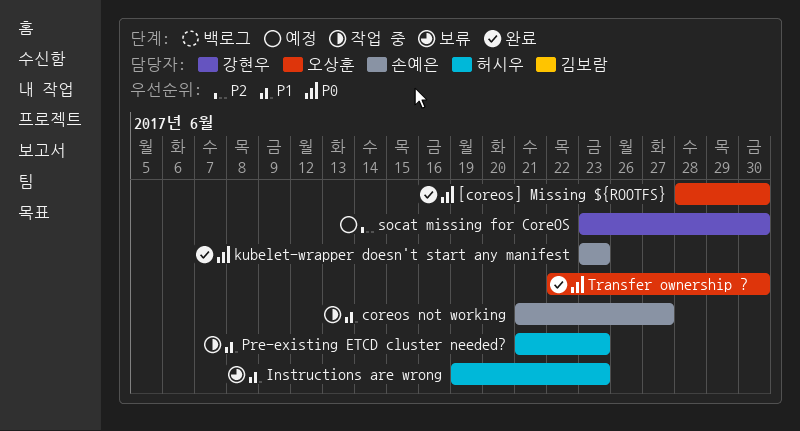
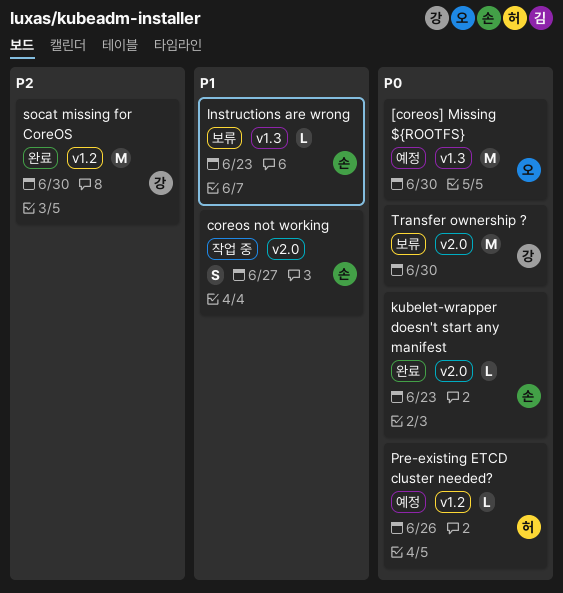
[coreos] Missing ${ROOTFS}, status: 완료 -> 예정
Instructions are wrong, owner: 허시우 -> 손예은
Pre-existing ETCD cluster needed?, status: 작업 중 -> 예정
Pre-existing ETCD cluster needed?, priority: P1 -> P0
Pre-existing ETCD cluster needed?, due: Jun 23 -> Jun 26
socat missing for CoreOS, status: 예정 -> 완료
Transfer ownership ?, status: 완료 -> 보류
Transfer ownership ?, owner: 오상훈 -> 강현우

